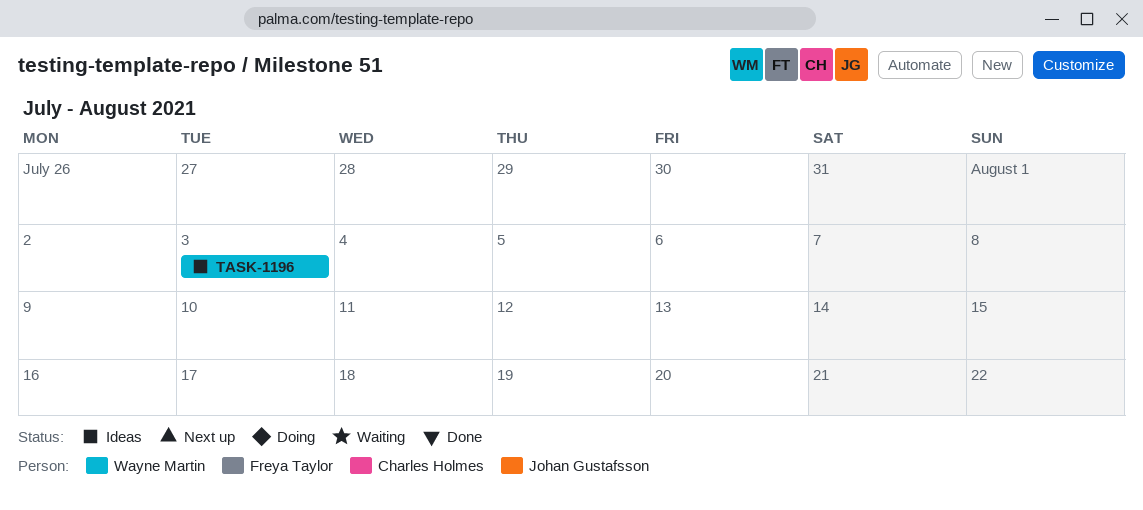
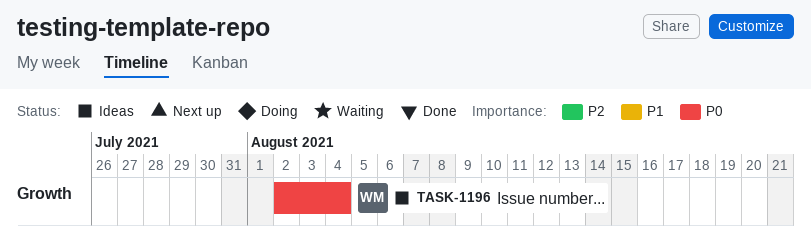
TASK-1196, start: Aug 3 -> Aug 2
TASK-1196, due: Aug 3 -> Aug 4

